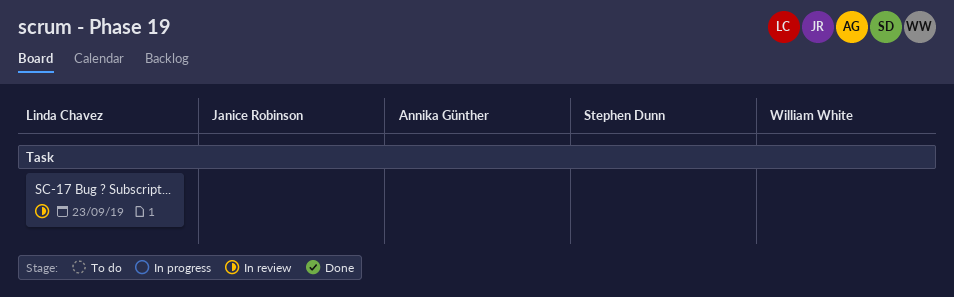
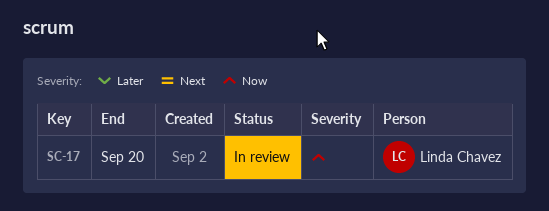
SC-17, due: Sep 23 -> Sep 20

